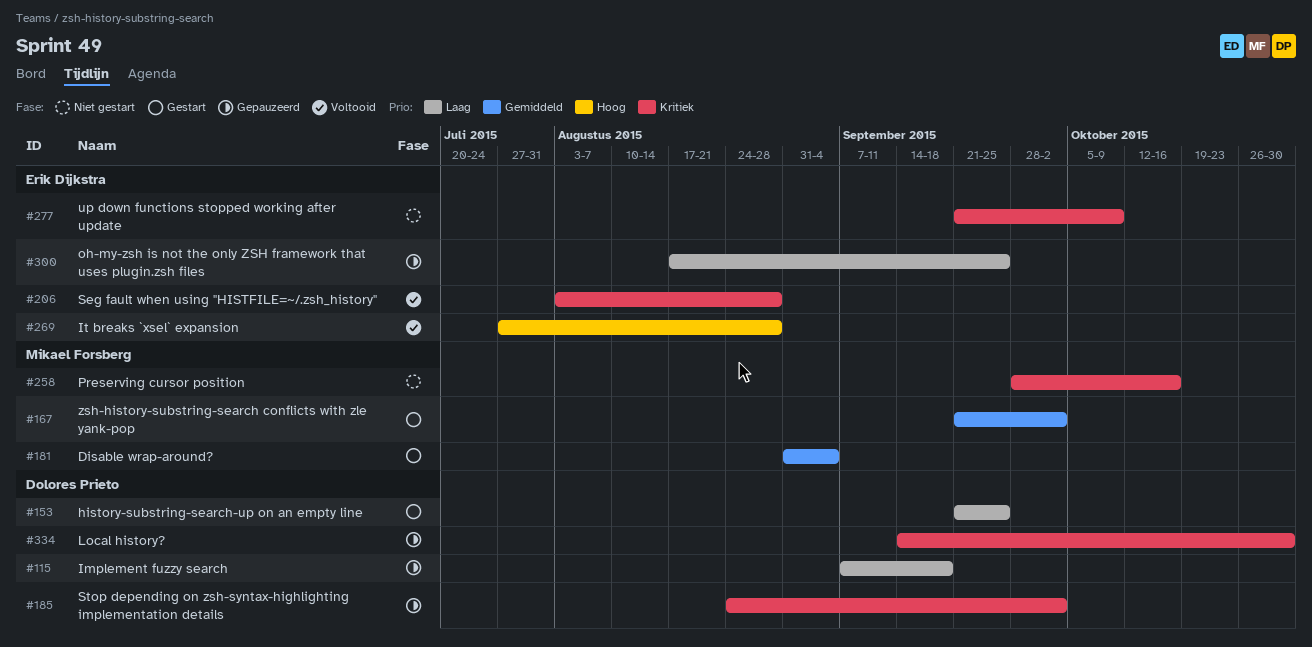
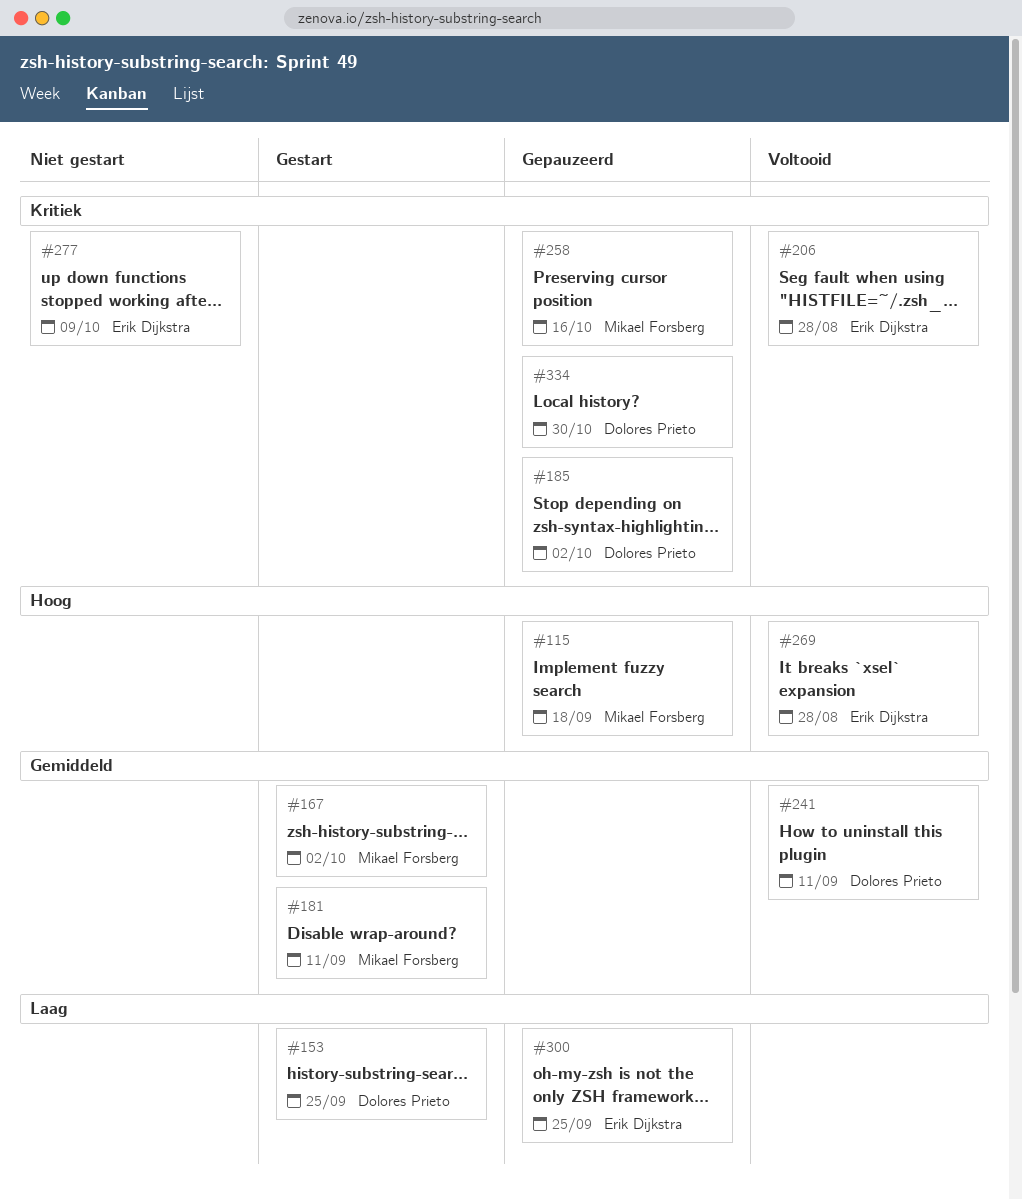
#115, owner: Dolores Prieto -> Mikael Forsberg
#115, priority: Laag -> Hoog
#181, due: Sep 4 -> Sep 11
#241: none -> present
#258, status: Niet gestart -> Gepauzeerd

